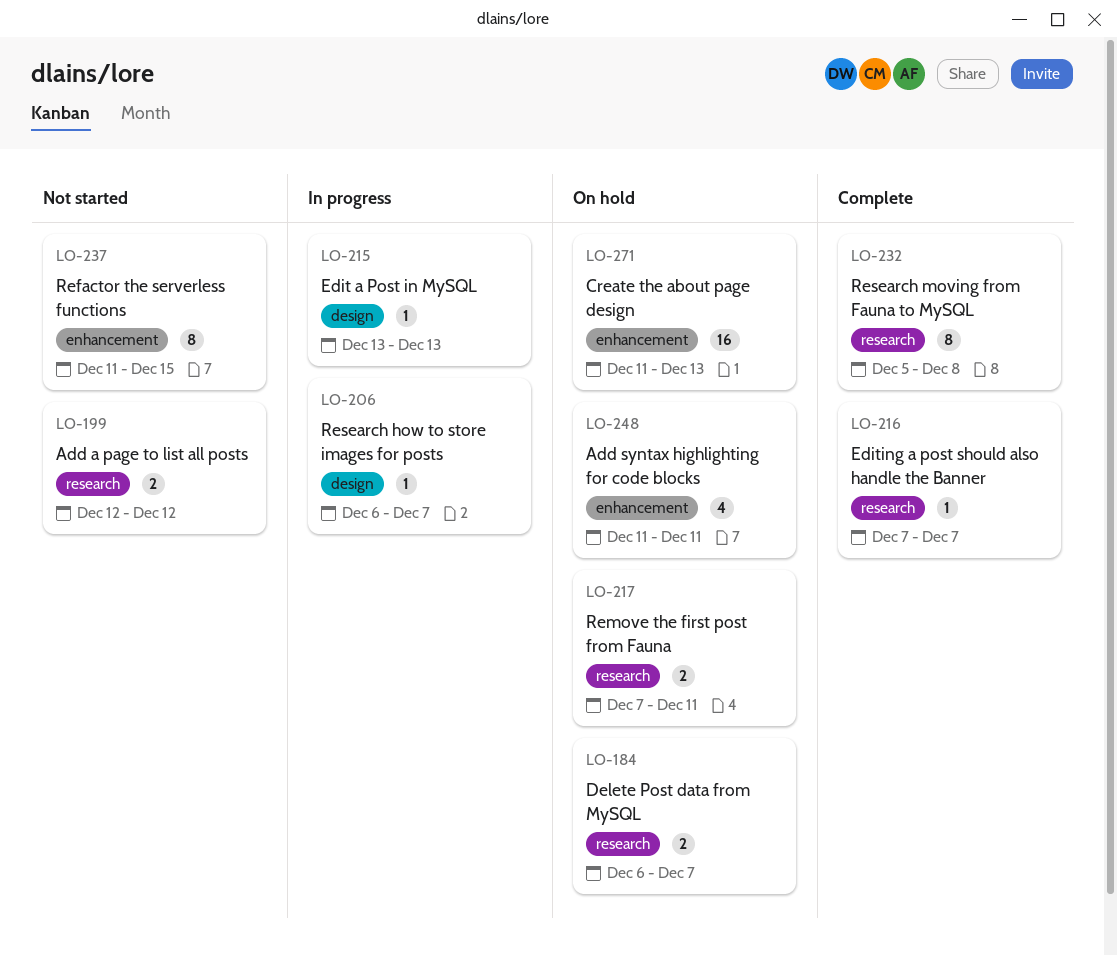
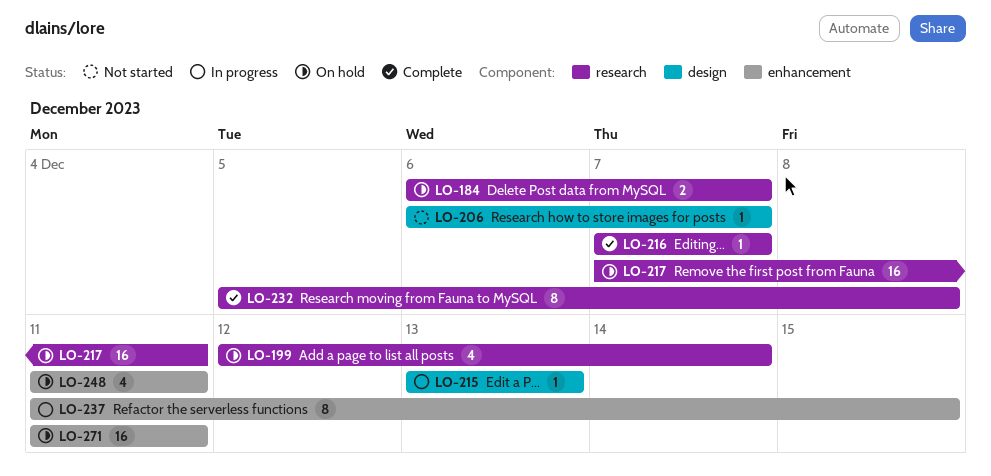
LO-199, status: Not started -> On hold
LO-199, estimate: 2 -> 4
LO-199, due: Dec 12 -> Dec 14
LO-206, status: In progress -> Not started
LO-217, estimate: 2 -> 16
LO-237, status: Not started -> In progress
LO-271, due: Dec 13 -> Dec 11

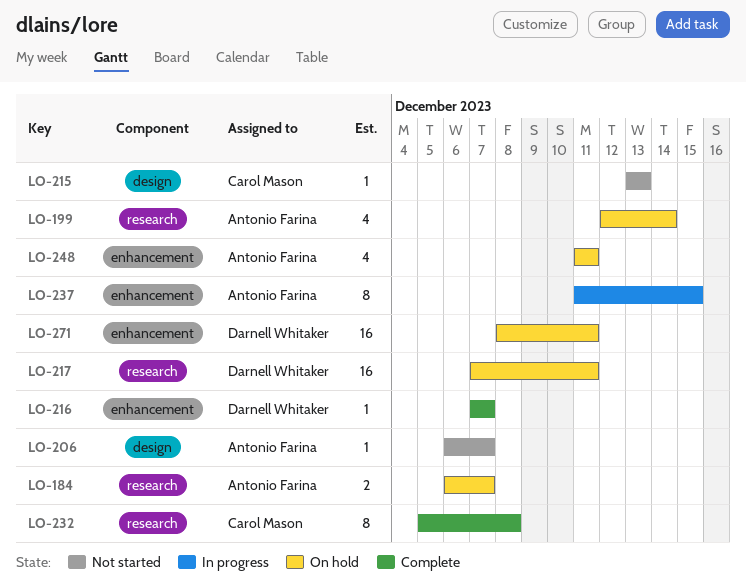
LO-215, status: In progress -> Not started
LO-216, label: research -> enhancement
LO-271, start: Dec 11 -> Dec 8

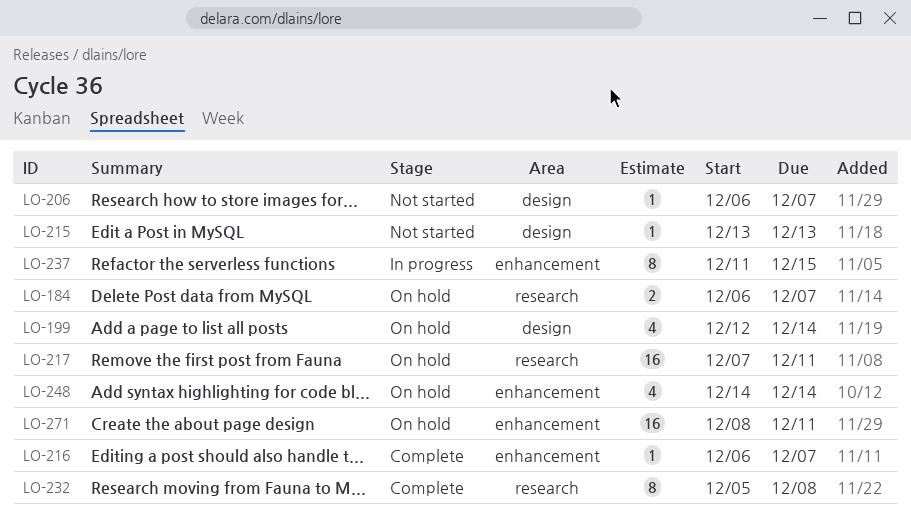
LO-199, label: research -> design
LO-216, start: Dec 7 -> Dec 6
LO-248, start: Dec 11 -> Dec 14
LO-248, due: Dec 11 -> Dec 14

